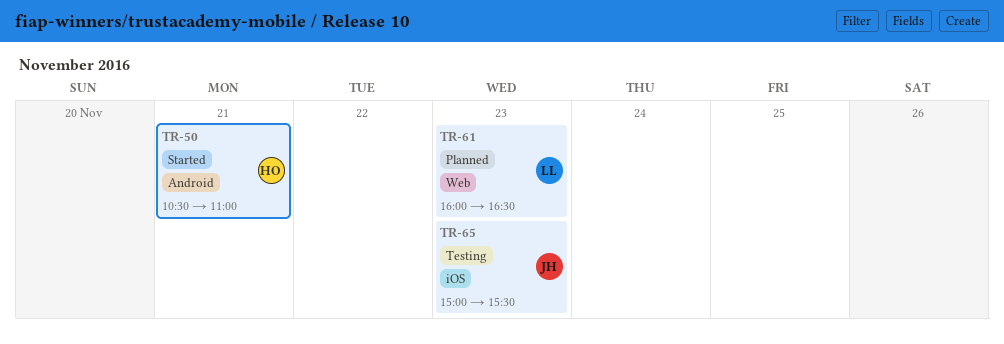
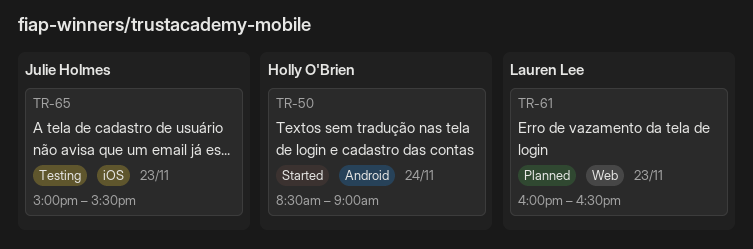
TR-50, day: Nov 21 -> Nov 24
TR-50, begins: 10:30 -> 08:30
TR-50, ends: 11:00 -> 09:00

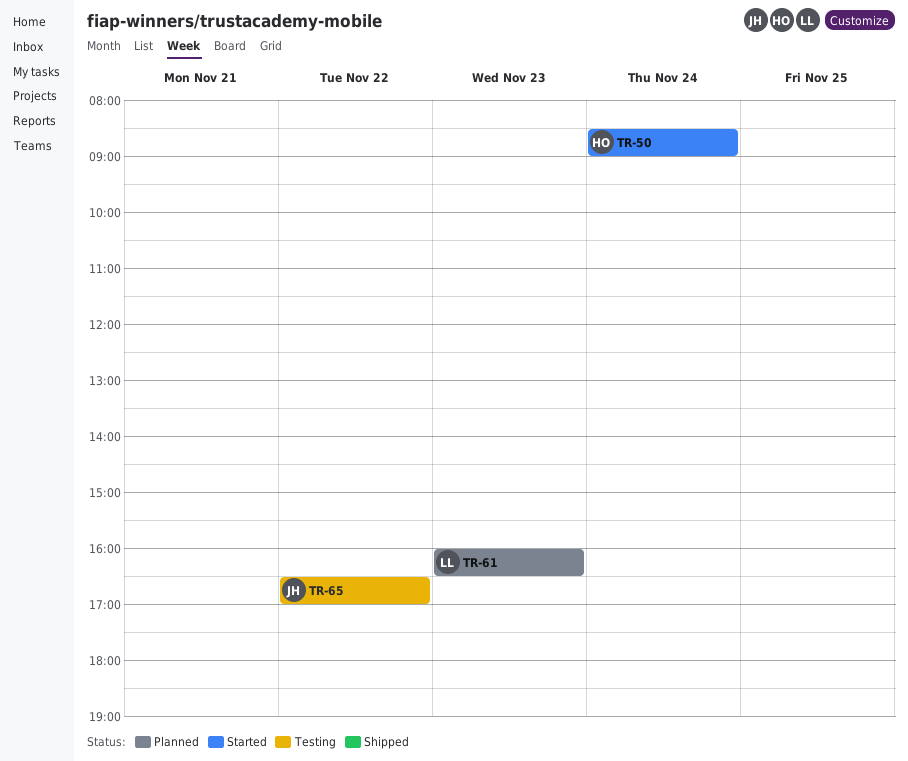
TR-65, day: Nov 23 -> Nov 22
TR-65, begins: 15:00 -> 16:30
TR-65, ends: 15:30 -> 17:00

